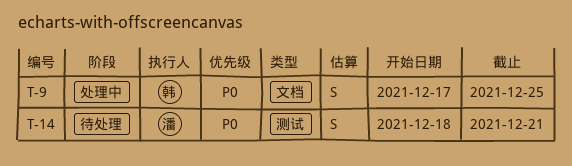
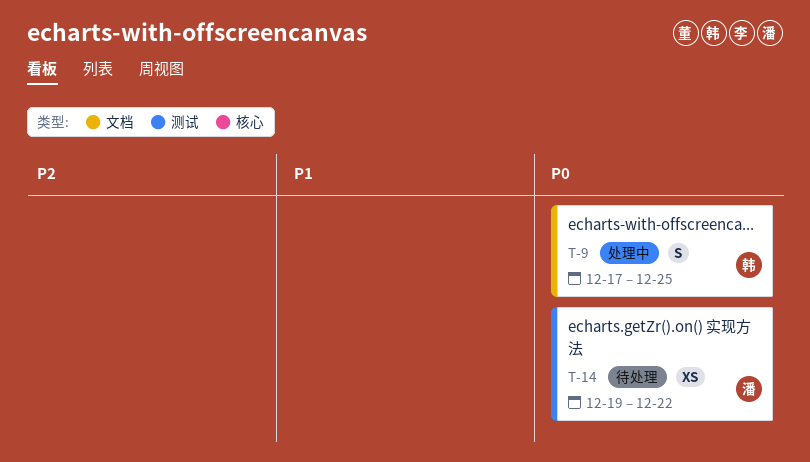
T-14, estimate: S -> XS
T-14, start: Dec 18 -> Dec 19
T-14, due: Dec 21 -> Dec 22

